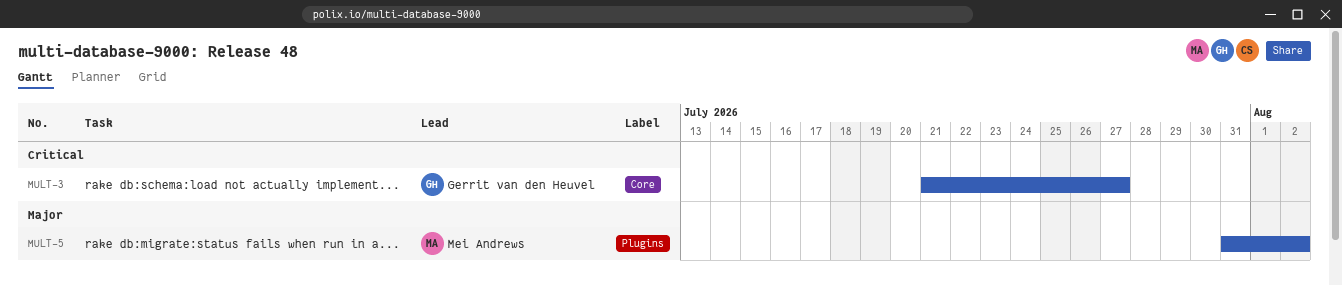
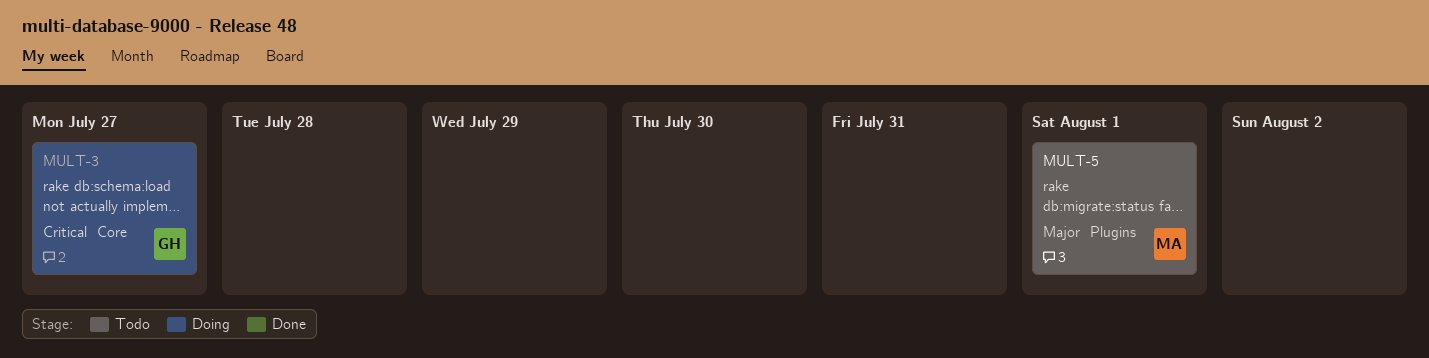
MULT-5, due: Aug 2 -> Aug 1

